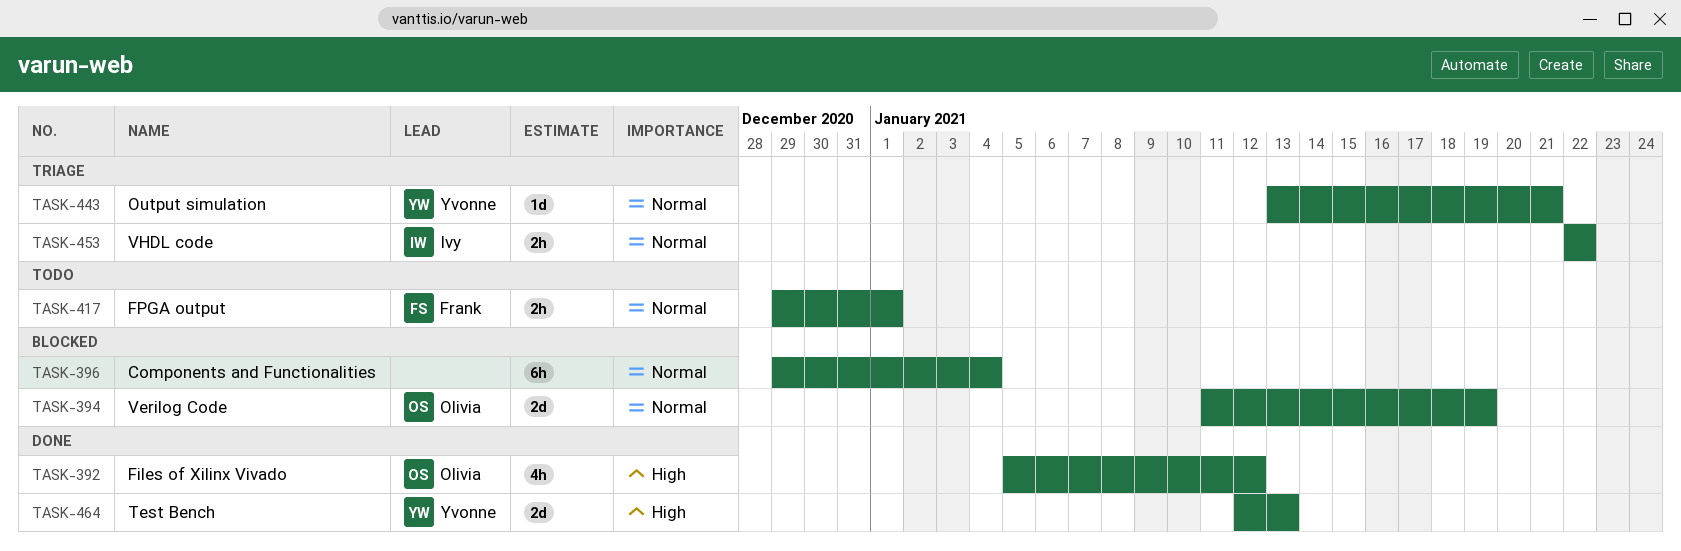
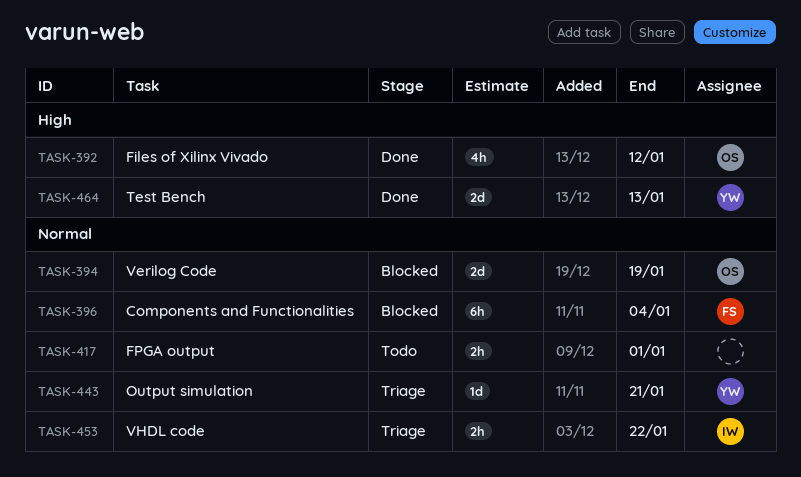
TASK-396, owner: none -> Frank
TASK-417, owner: Frank -> none

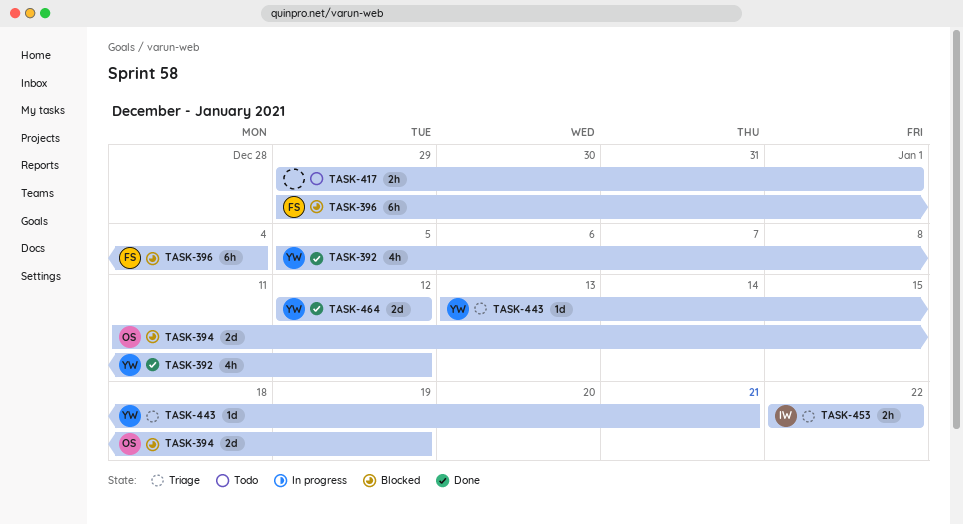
TASK-392, owner: OS -> YW
TASK-464, due: Jan 13 -> Jan 12

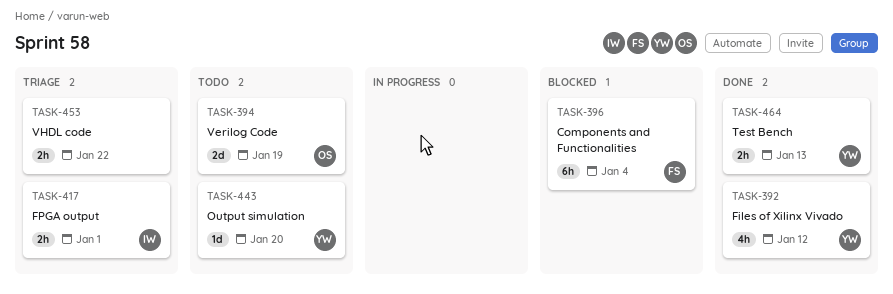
TASK-394, status: Blocked -> Todo
TASK-417, status: Todo -> Triage
TASK-417, owner: none -> IW
TASK-443, status: Triage -> Todo
TASK-443, due: Jan 21 -> Jan 20
TASK-453, owner: IW -> none
TASK-464, estimate: 2d -> 2h
TASK-464, due: Jan 12 -> Jan 13

